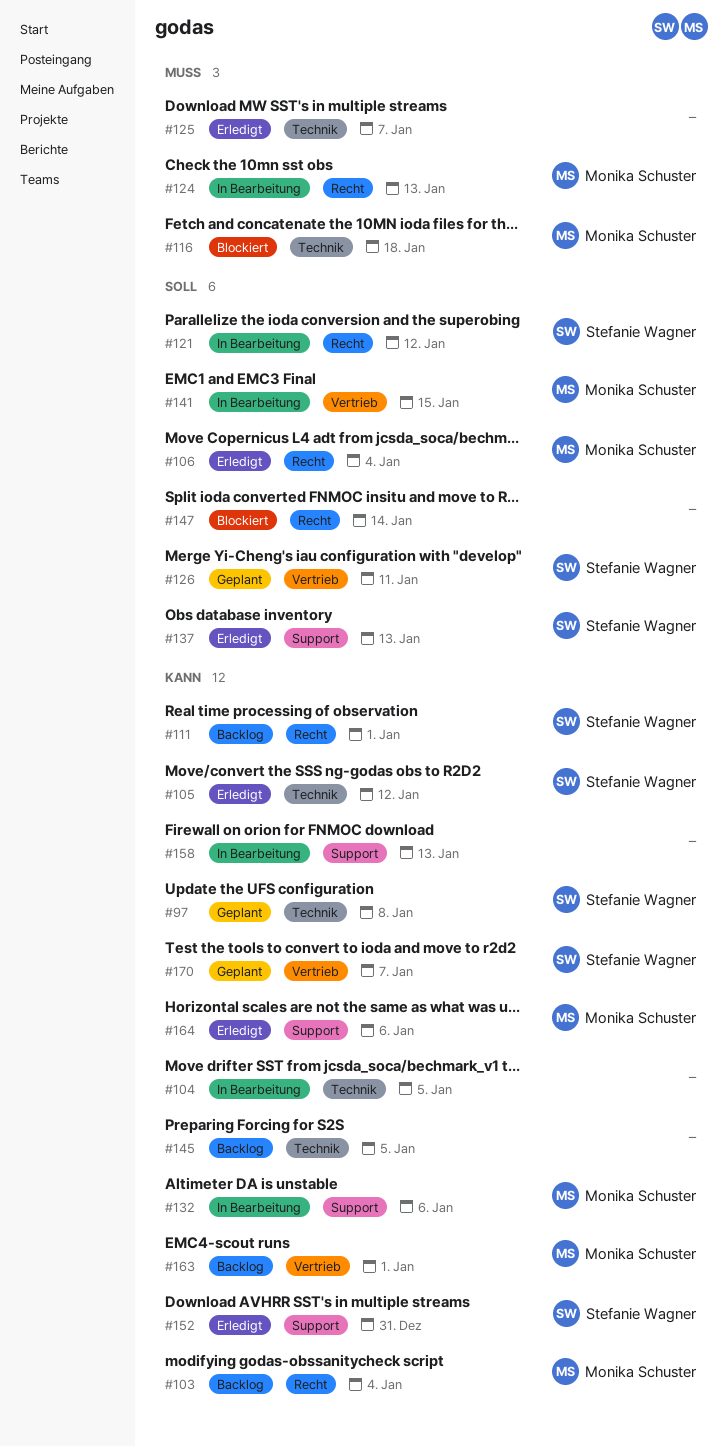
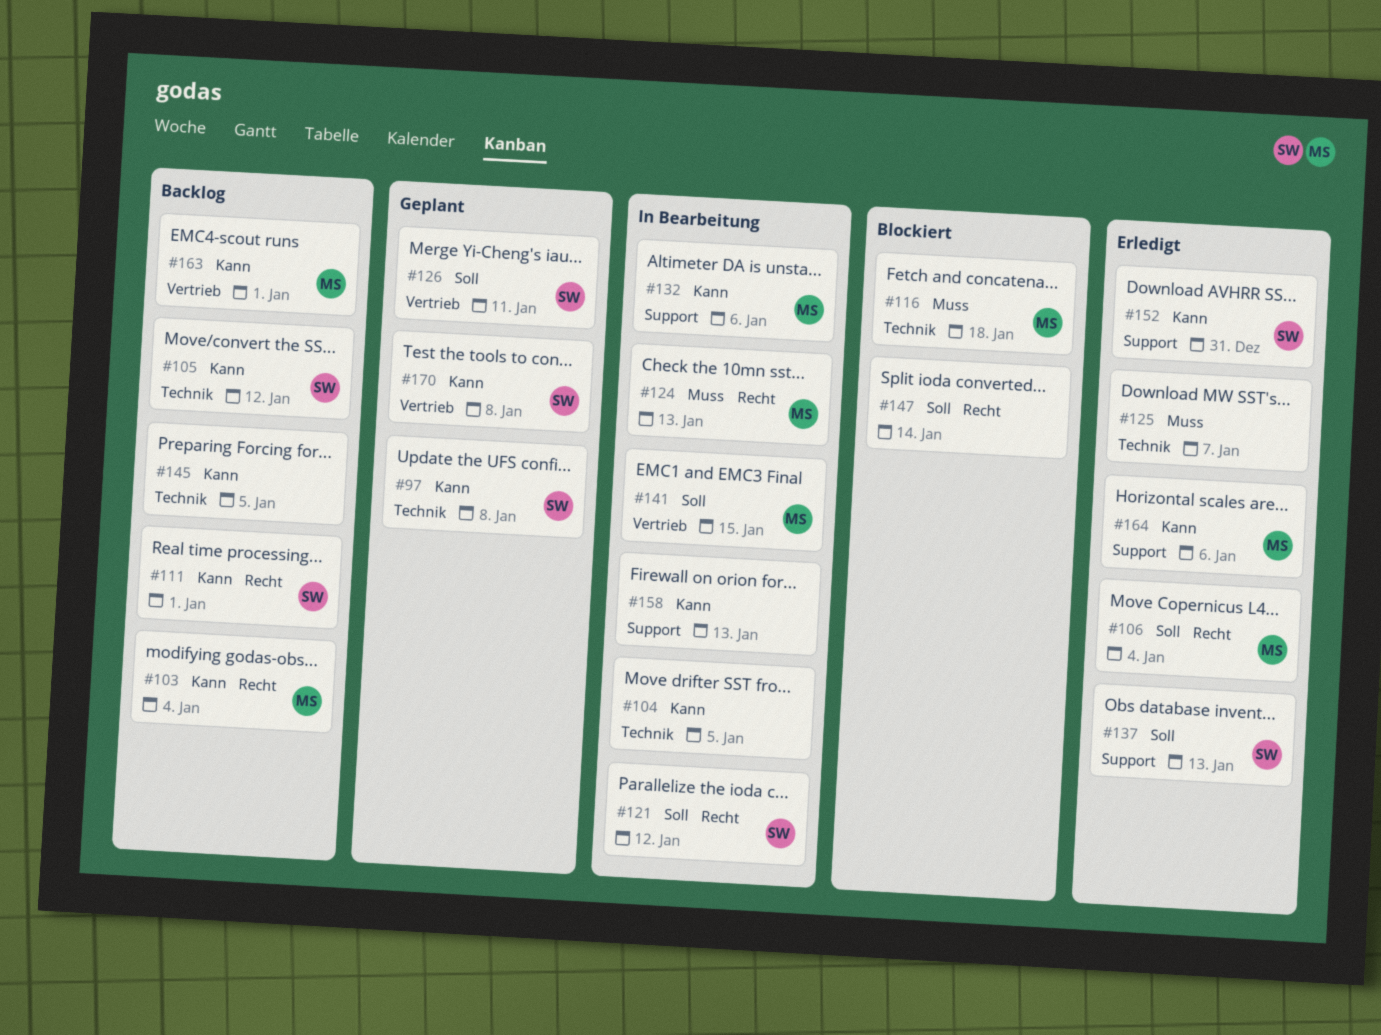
#105, status: Erledigt -> Backlog
#170, due: Jan 7 -> Jan 8

